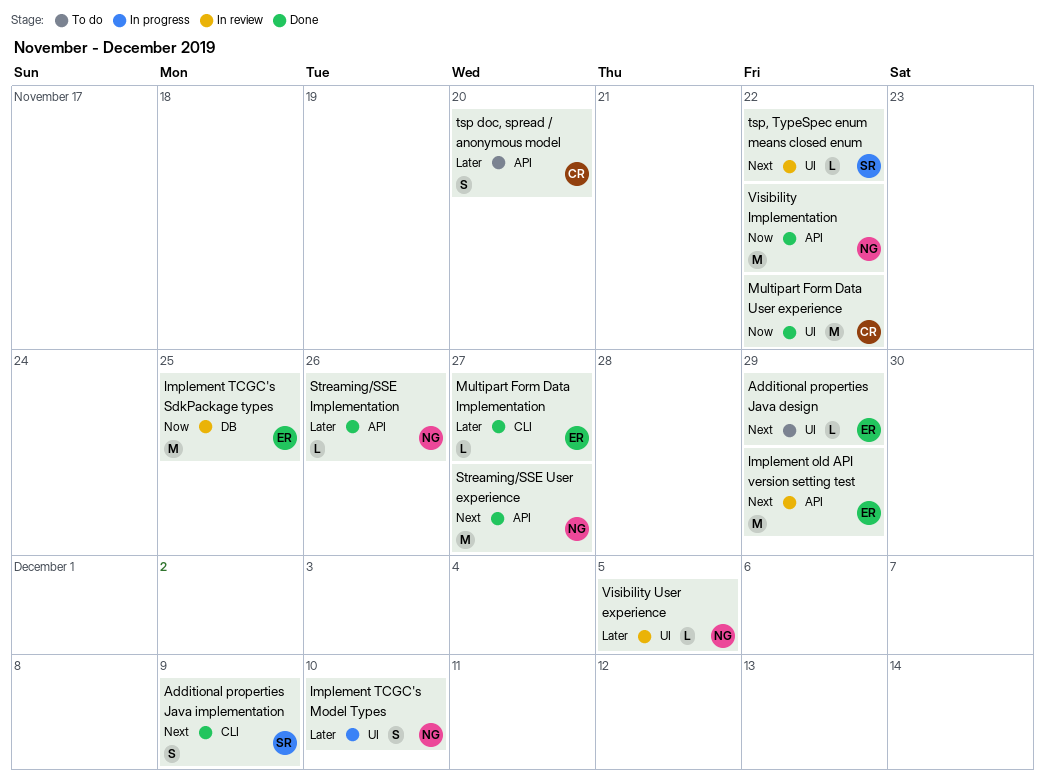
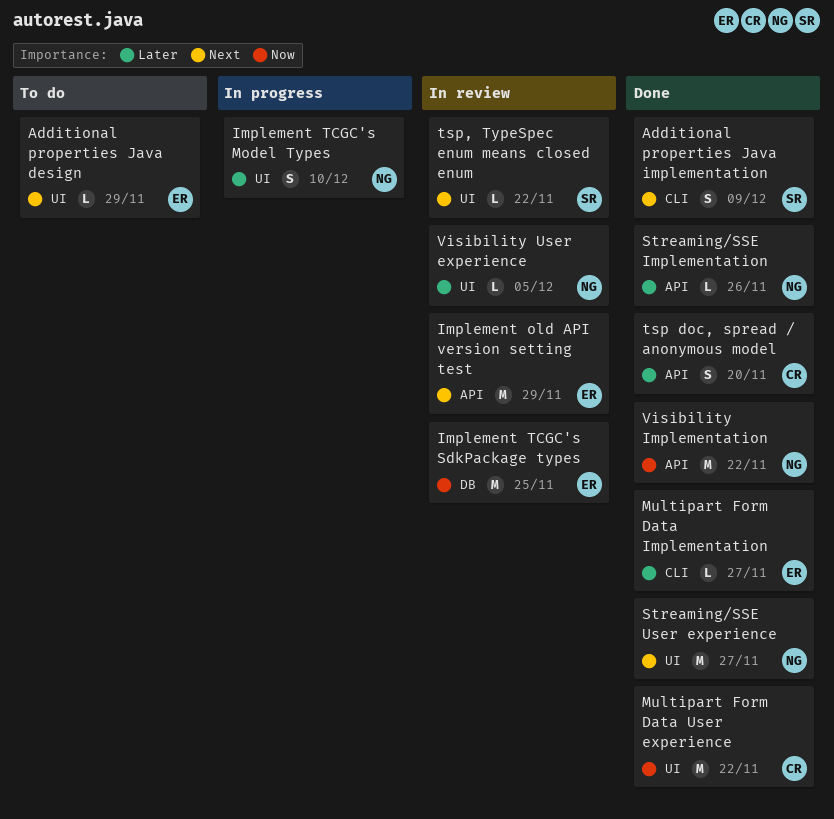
Streaming/SSE User experience, label: API -> UI
tsp doc, spread / anonymous model, status: To do -> Done

